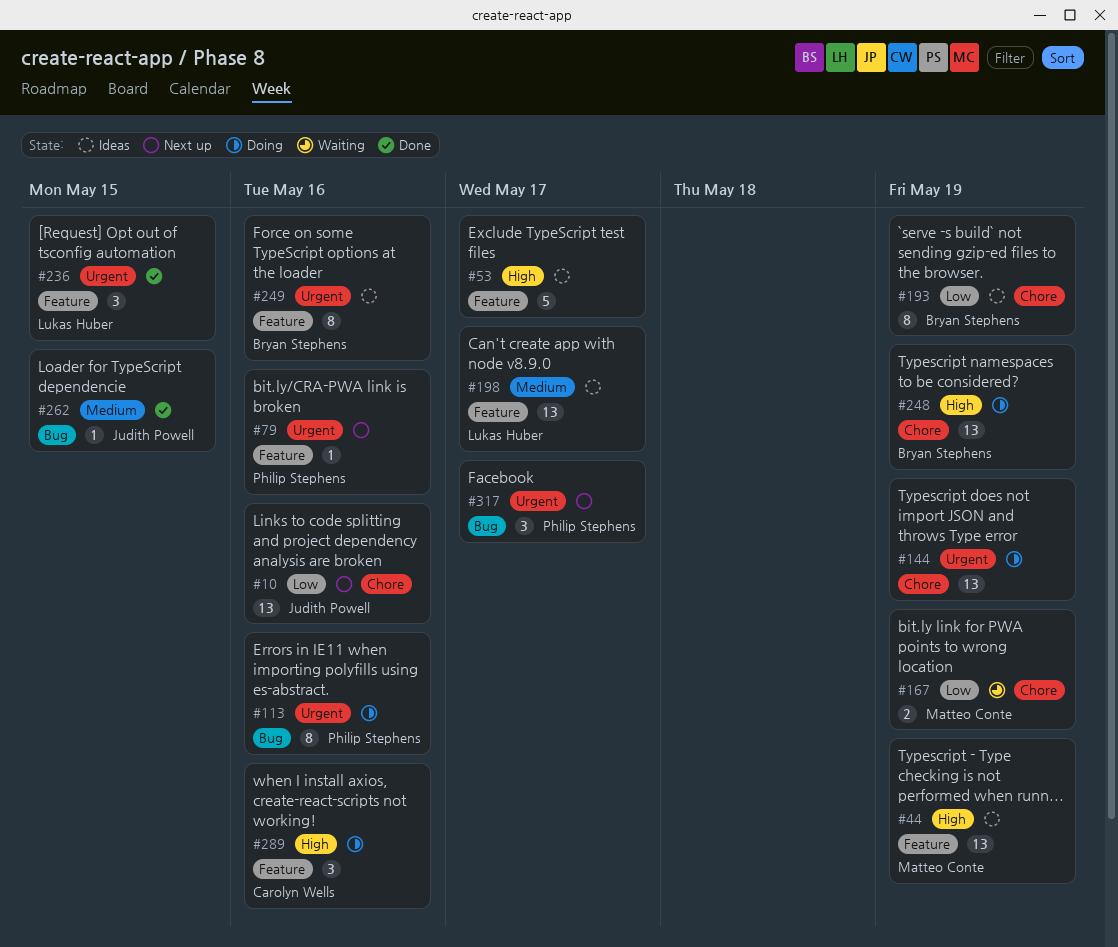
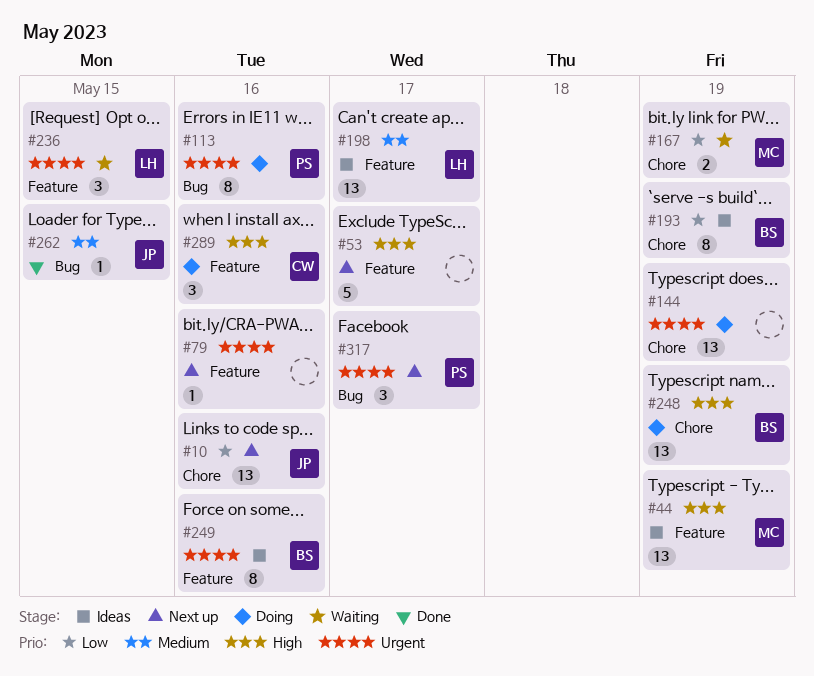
#53, status: Ideas -> Next up
#79, owner: Philip Stephens -> none
#236, status: Done -> Waiting

